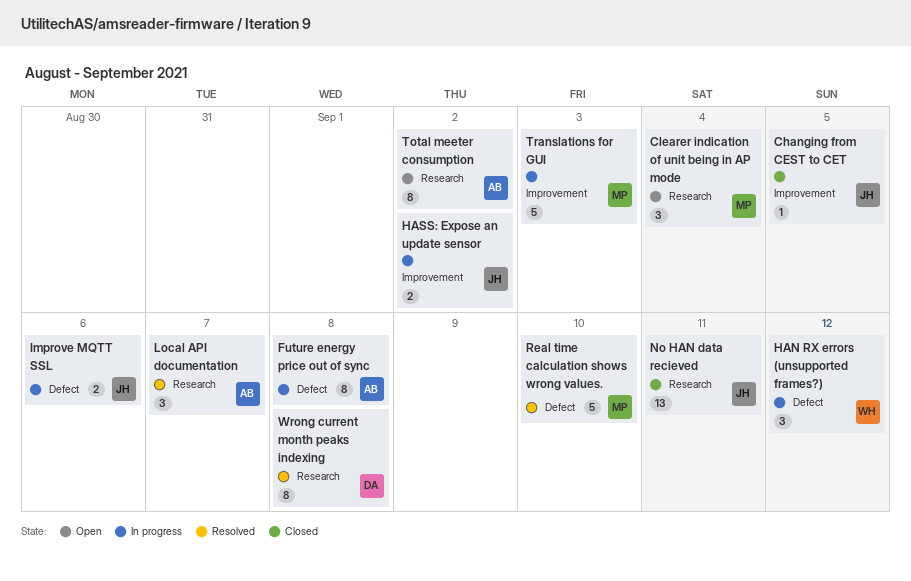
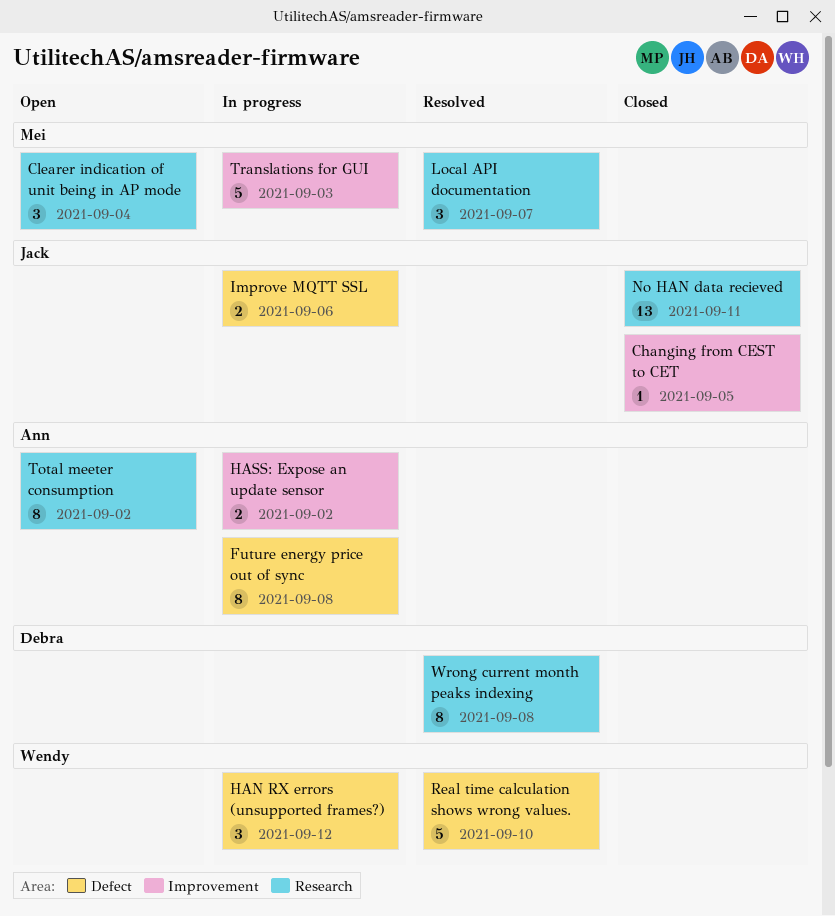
HASS: Expose an update sensor, owner: Jack -> Ann
Local API documentation, owner: Ann -> Mei
Real time calculation shows wrong values., owner: Mei -> Wendy

